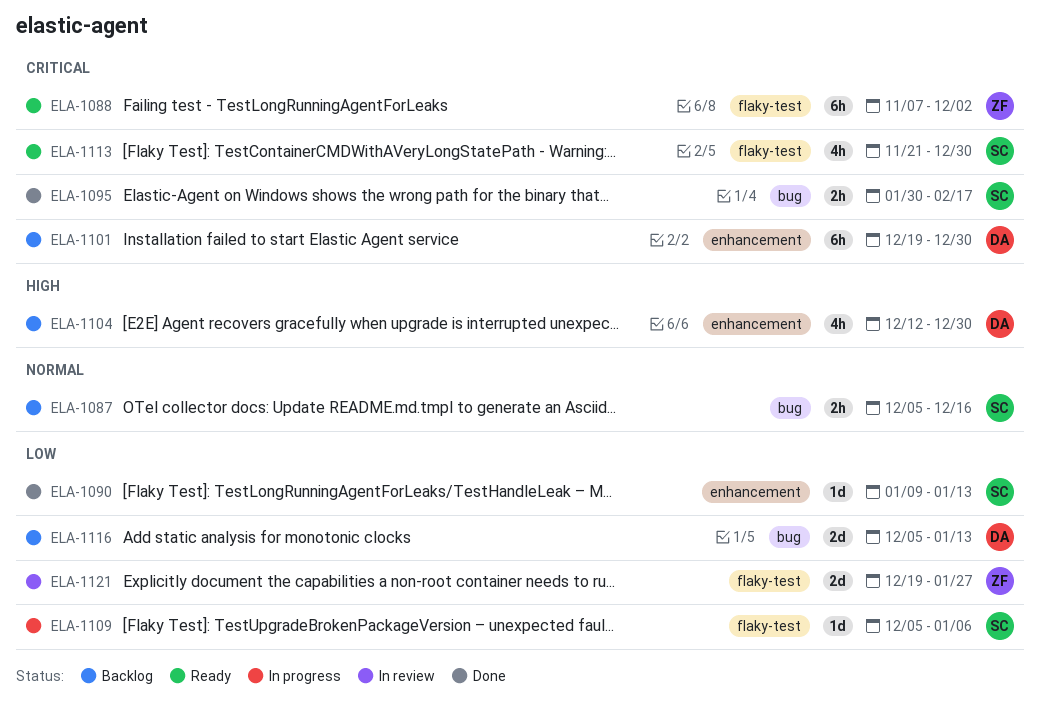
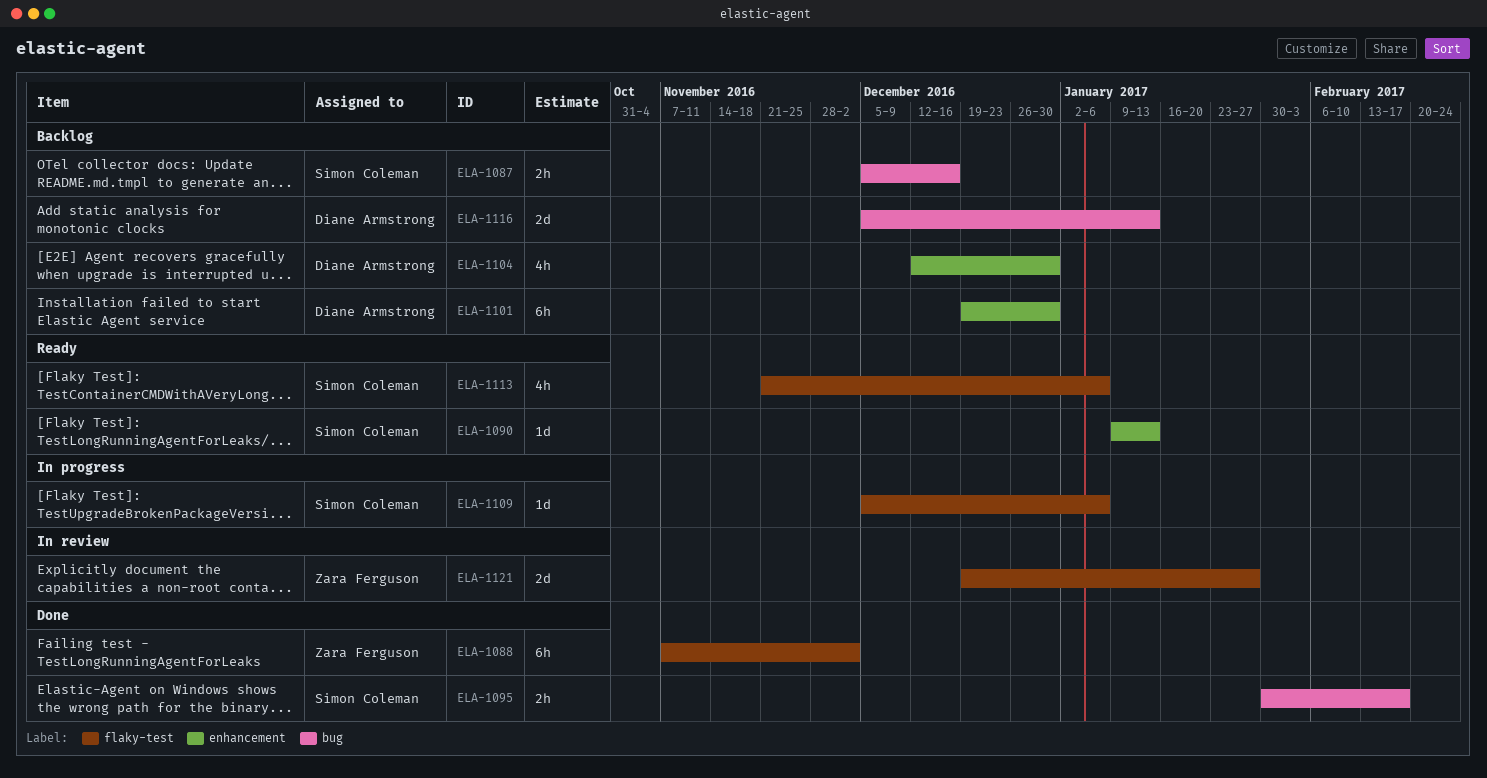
ELA-1088, status: Ready -> Done
ELA-1090, status: Done -> Ready
ELA-1113, due: Dec 30 -> Jan 6

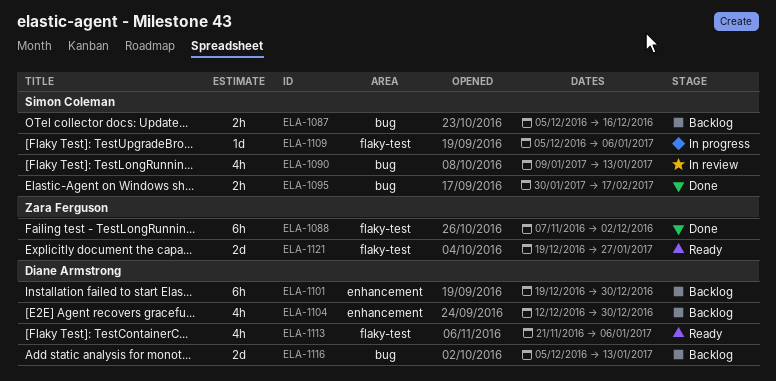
ELA-1090, status: Ready -> In review
ELA-1090, label: enhancement -> bug
ELA-1090, estimate: 1d -> 4h
ELA-1113, owner: Simon Coleman -> Diane Armstrong
ELA-1121, status: In review -> Ready

